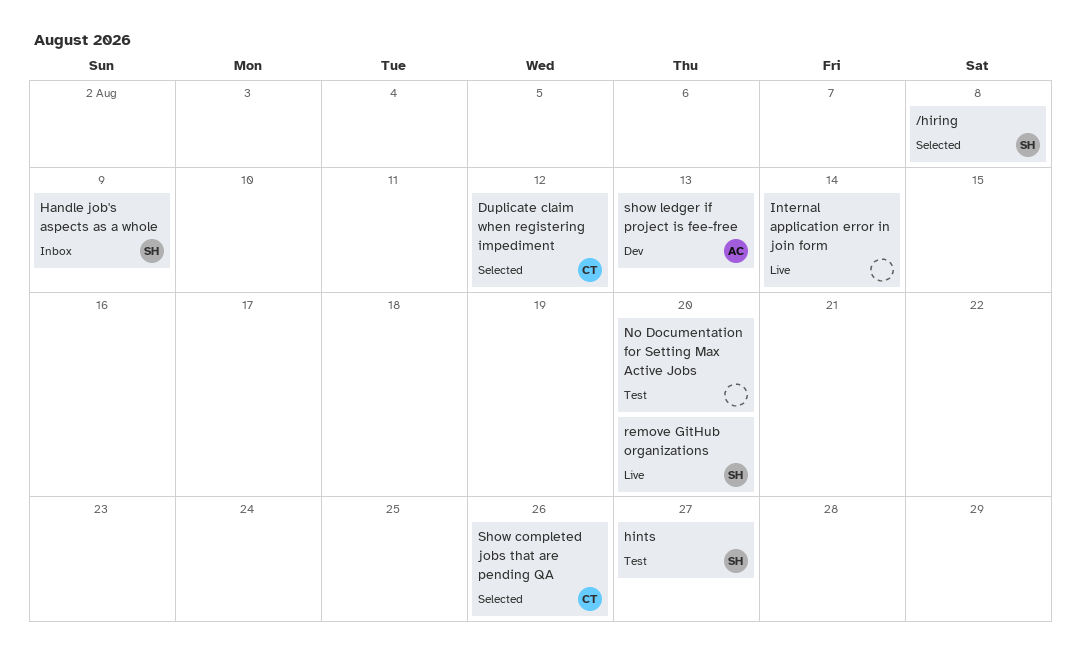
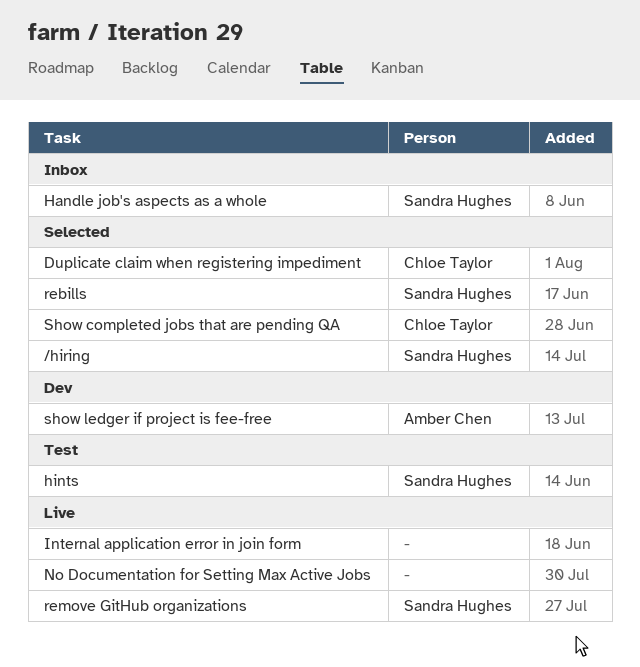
No Documentation for Setting Max Active Jobs, status: Test -> Live
rebills: none -> present

